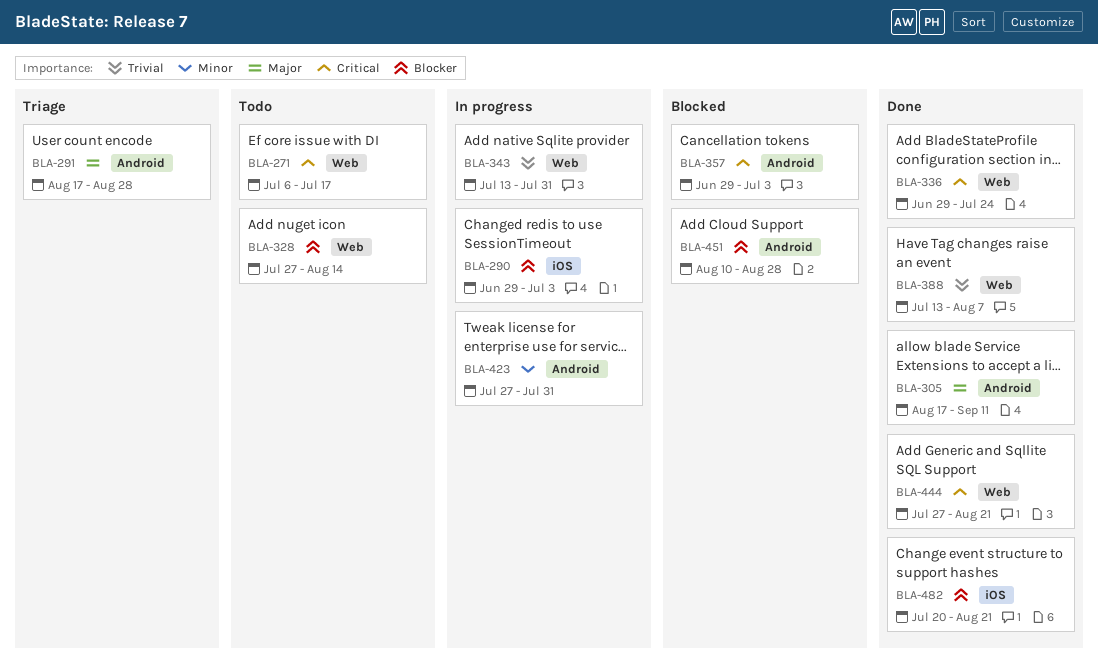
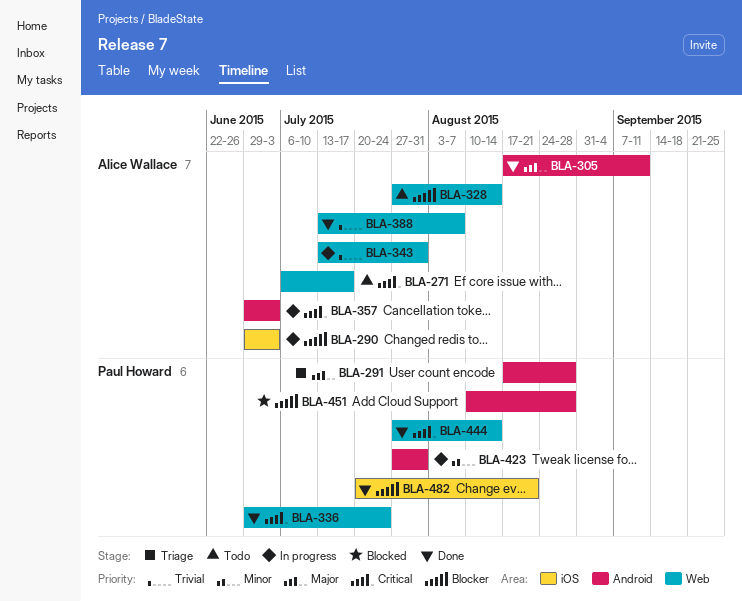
BLA-357, status: Blocked -> In progress
BLA-444, due: Aug 21 -> Aug 14

